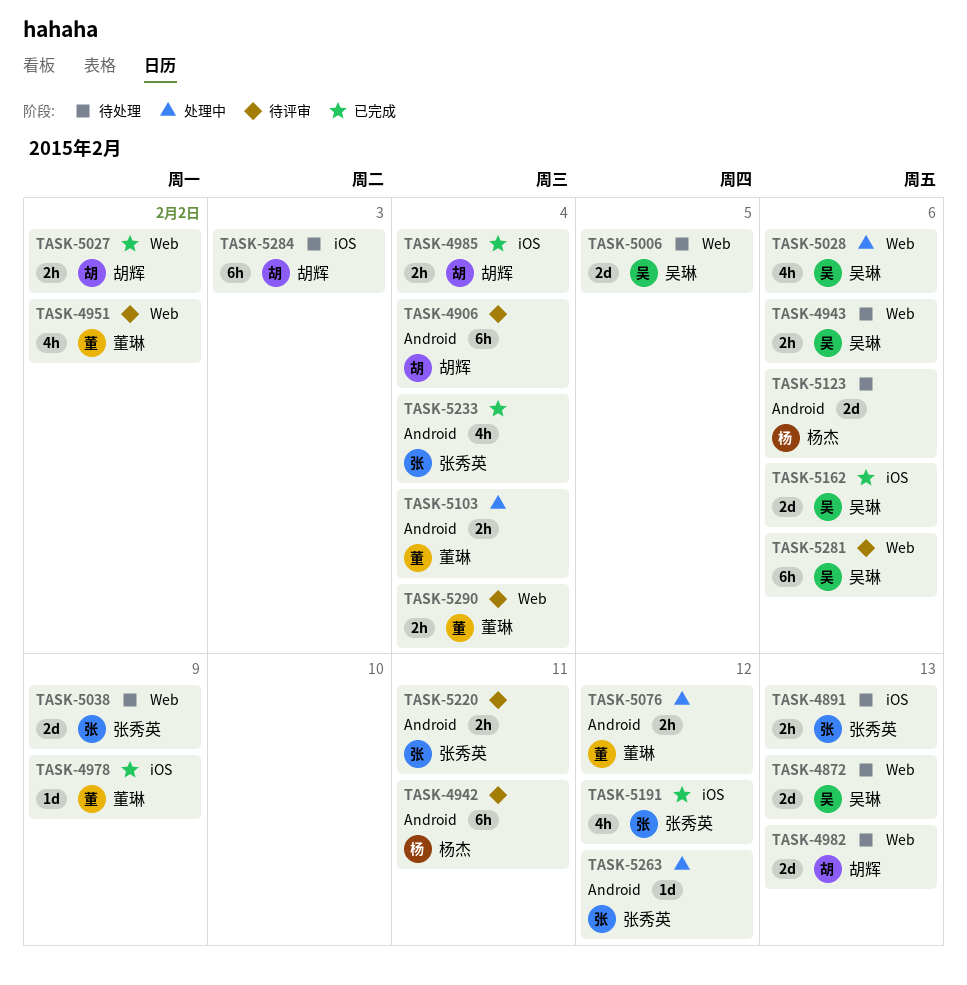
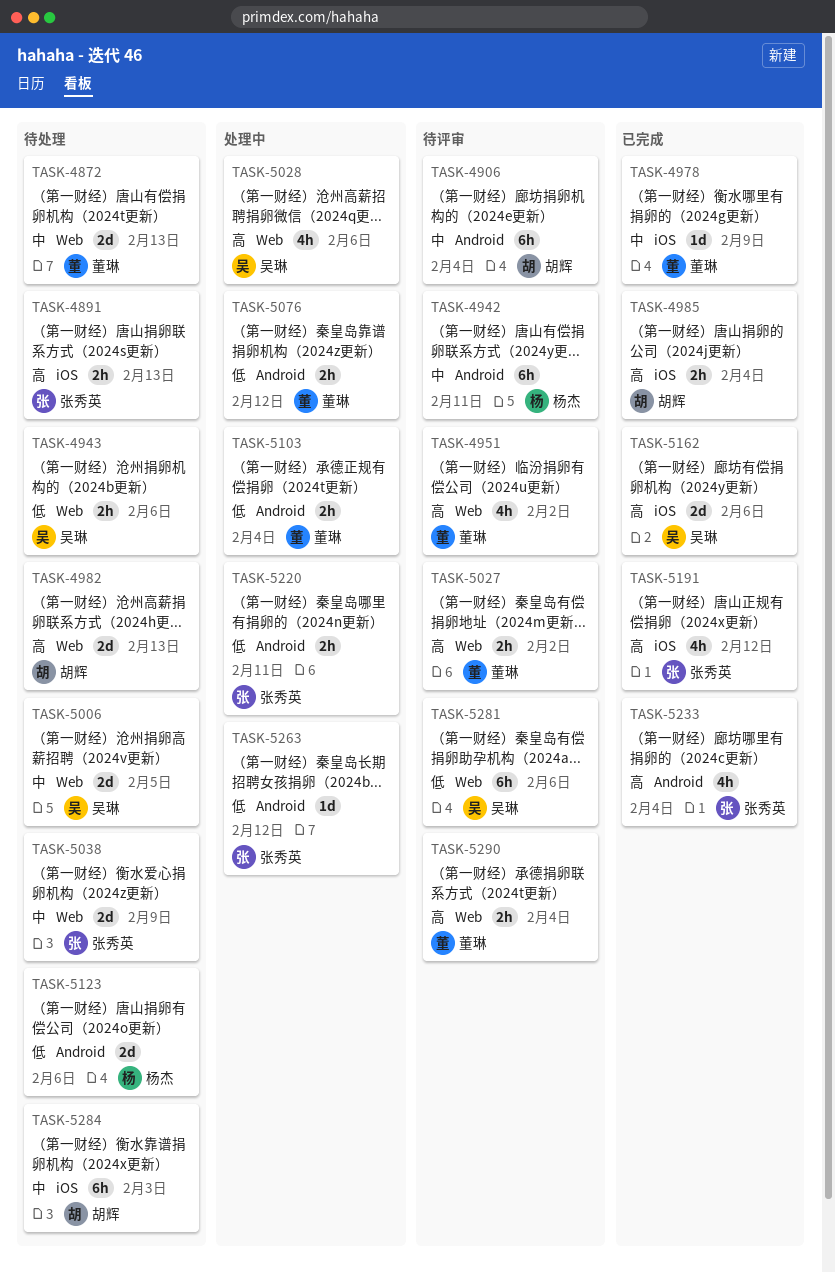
TASK-4872, owner: 吴琳 -> 董琳
TASK-5027, status: 已完成 -> 待评审
TASK-5027, owner: 胡辉 -> 董琳
TASK-5220, status: 待评审 -> 处理中

